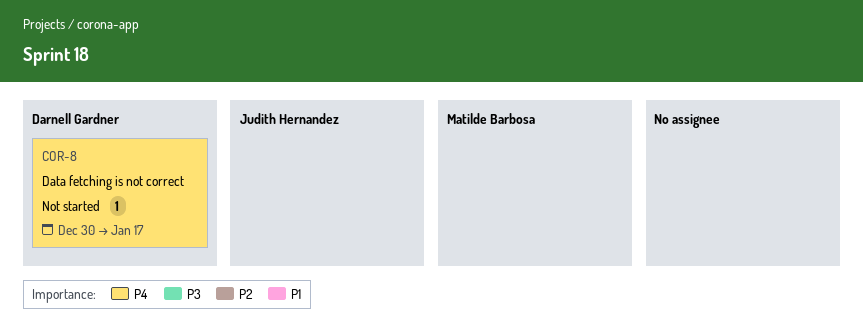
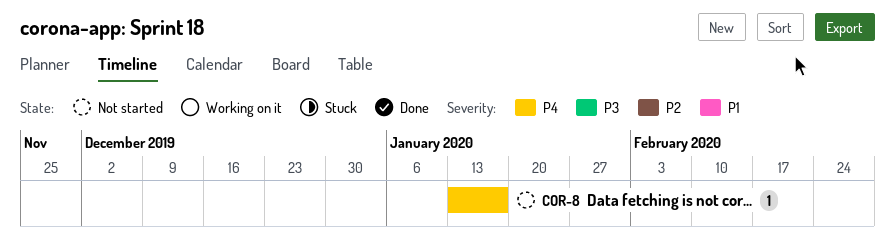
COR-8, start: Dec 30 -> Jan 13

